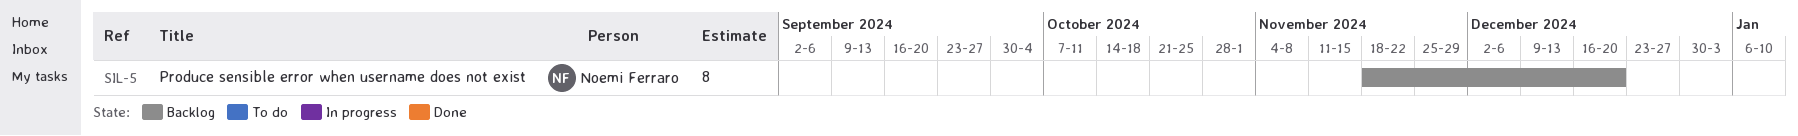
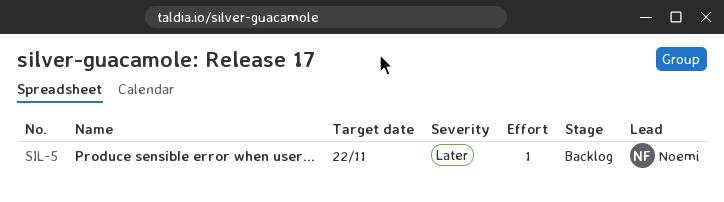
SIL-5, estimate: 8 -> 1
SIL-5, due: Dec 20 -> Nov 22

